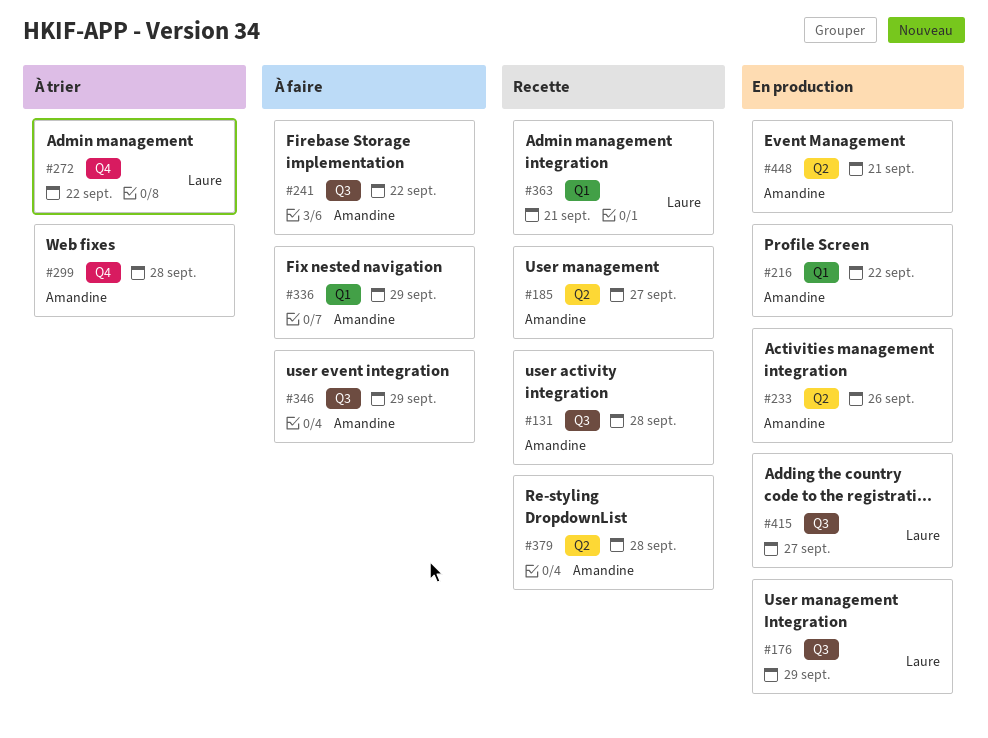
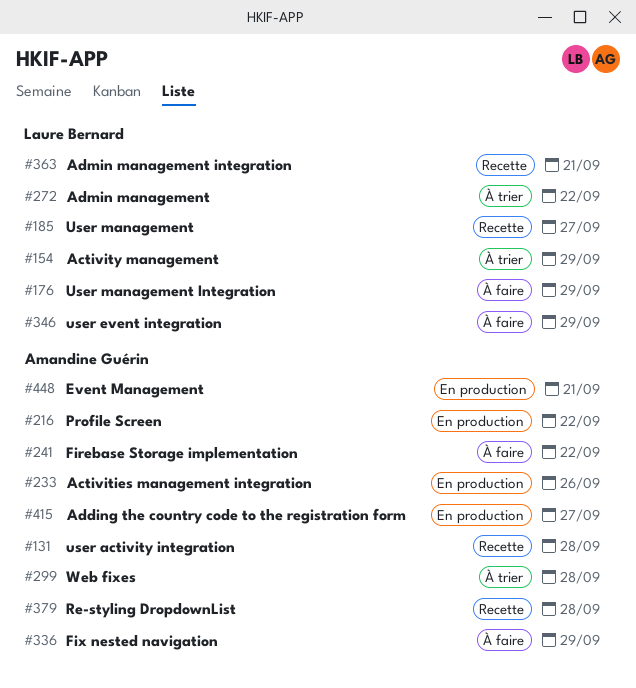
#154: none -> present
#176, status: En production -> À faire
#185, owner: Amandine Guérin -> Laure Bernard
#346, owner: Amandine Guérin -> Laure Bernard
#415, owner: Laure Bernard -> Amandine Guérin

